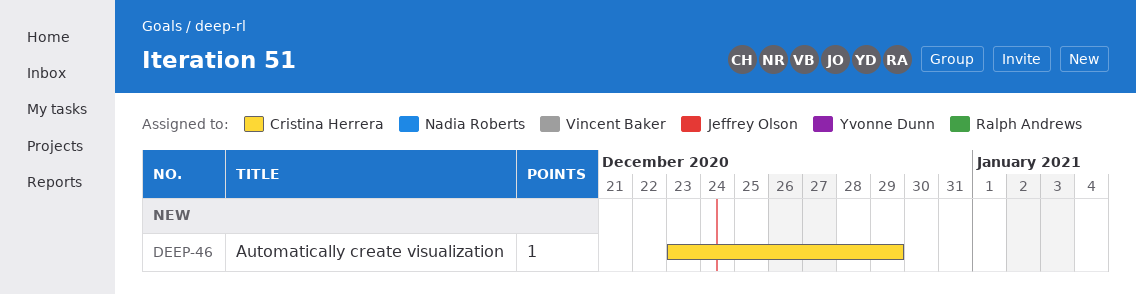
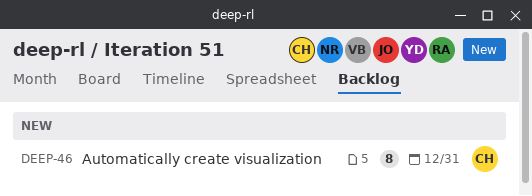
DEEP-46, estimate: 1 -> 8
DEEP-46, due: Dec 29 -> Dec 31

